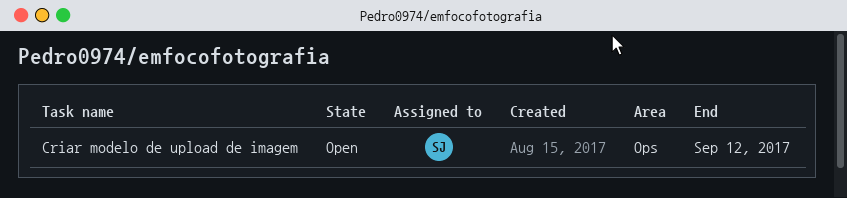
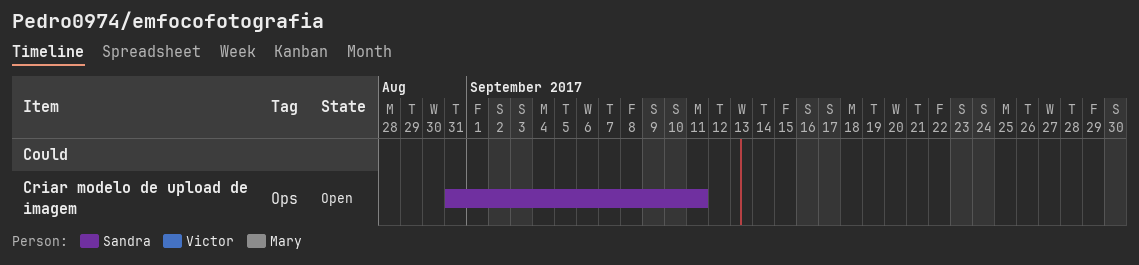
Criar modelo de upload de imagem, due: Sep 12 -> Sep 11

